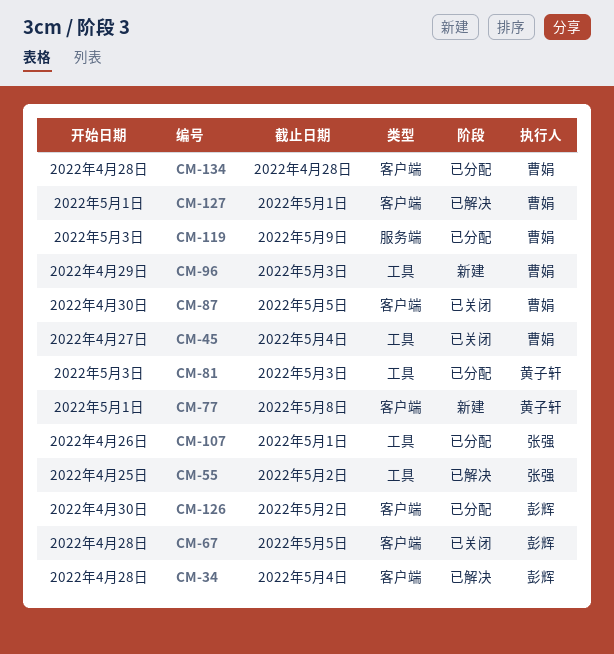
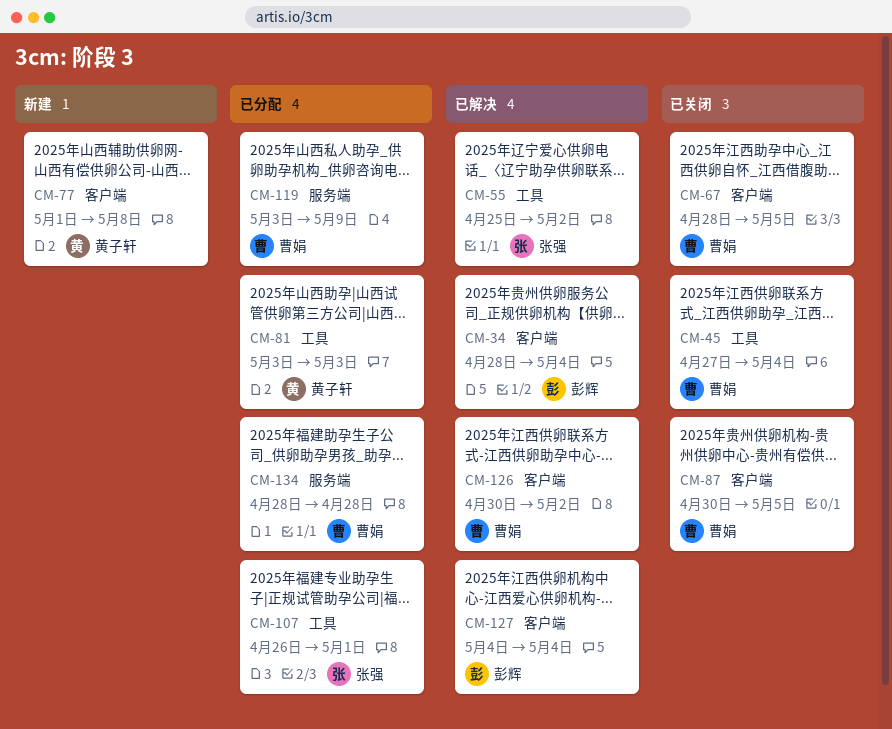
CM-67, owner: 彭辉 -> 曹娟
CM-96: present -> none
CM-126, status: 已分配 -> 已解决
CM-126, owner: 彭辉 -> 曹娟
CM-127, owner: 曹娟 -> 彭辉
CM-127, start: May 1 -> May 4
CM-127, due: May 1 -> May 4
CM-134, label: 客户端 -> 服务端

